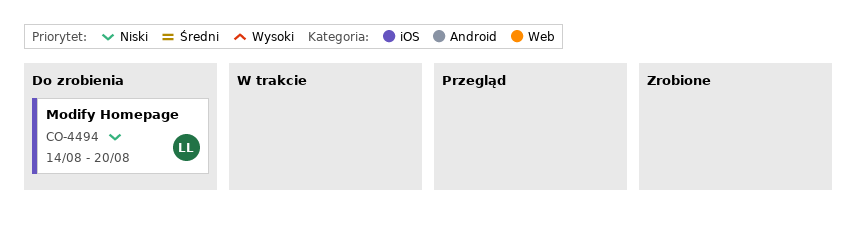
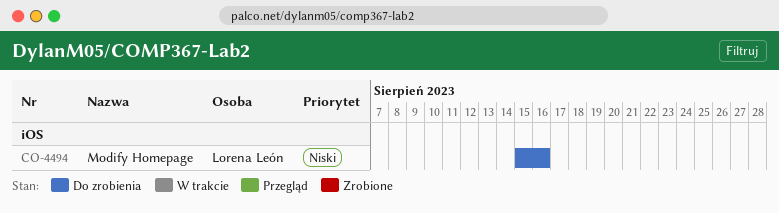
CO-4494, start: Aug 14 -> Aug 15
CO-4494, due: Aug 20 -> Aug 16

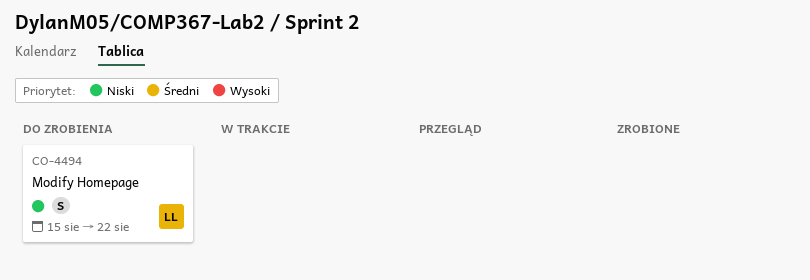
CO-4494, due: Aug 16 -> Aug 22

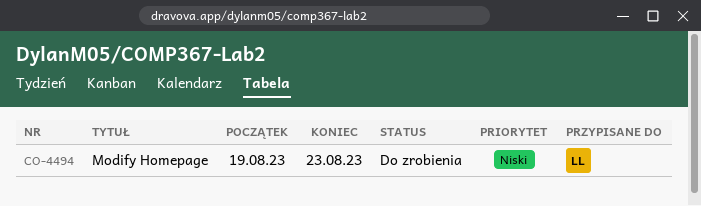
CO-4494, start: Aug 15 -> Aug 19
CO-4494, due: Aug 22 -> Aug 23

